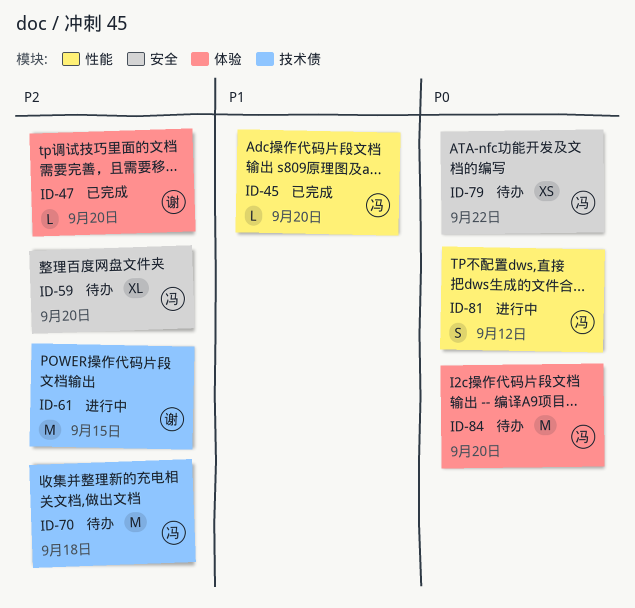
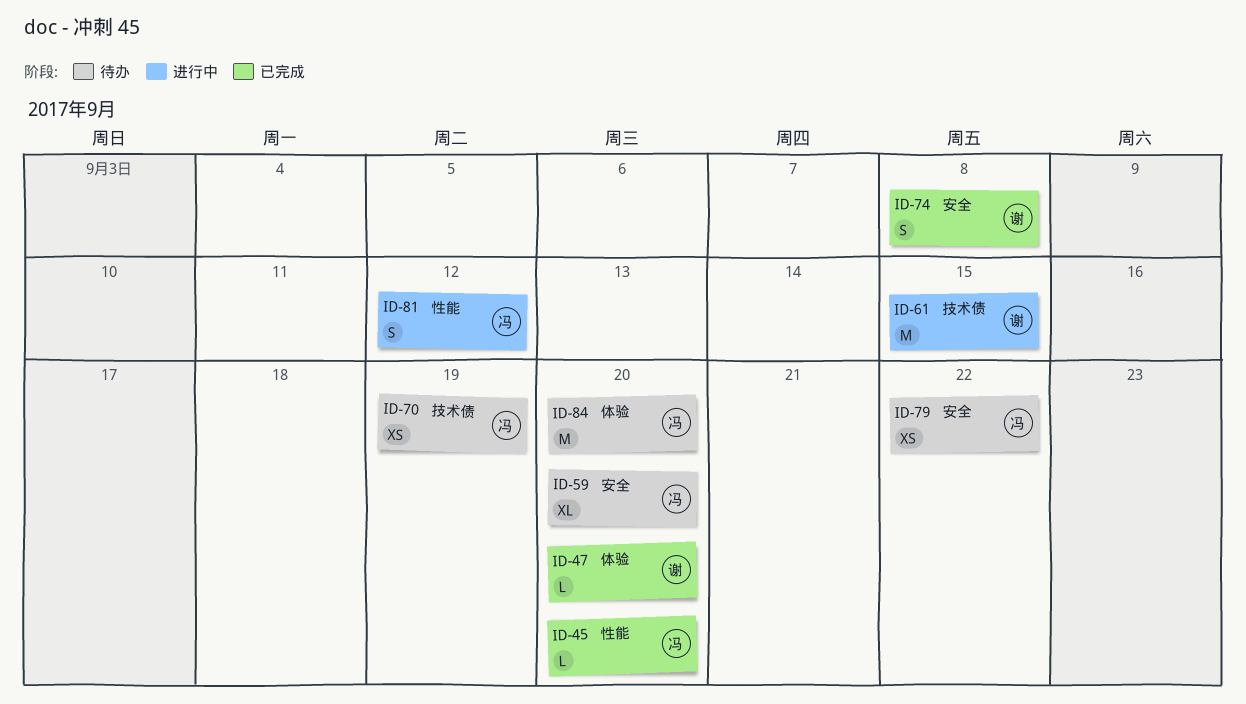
ID-70, estimate: M -> XS
ID-70, due: Sep 18 -> Sep 19
ID-74: none -> present

